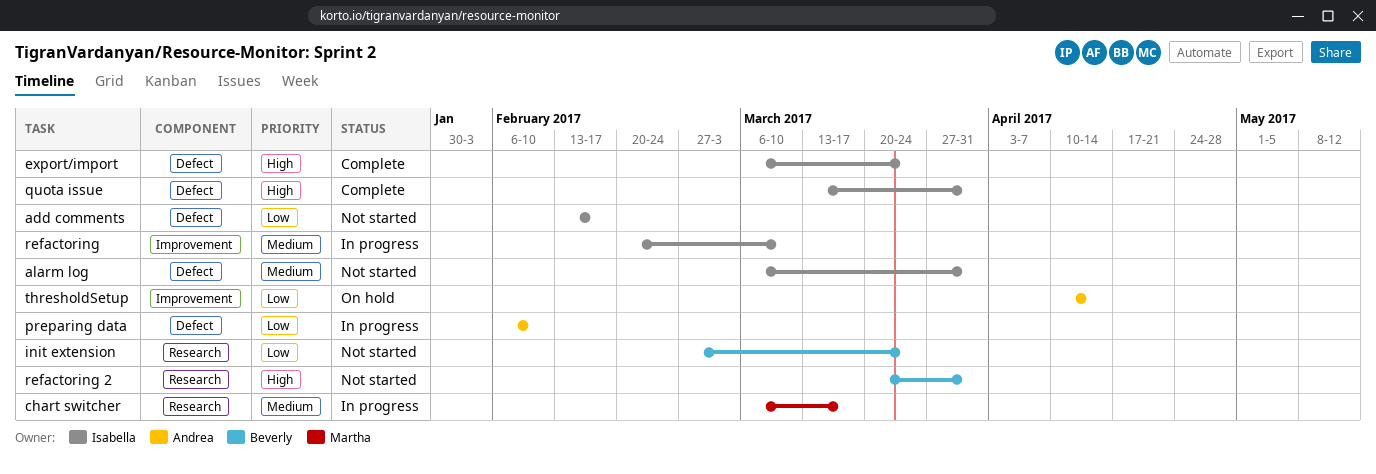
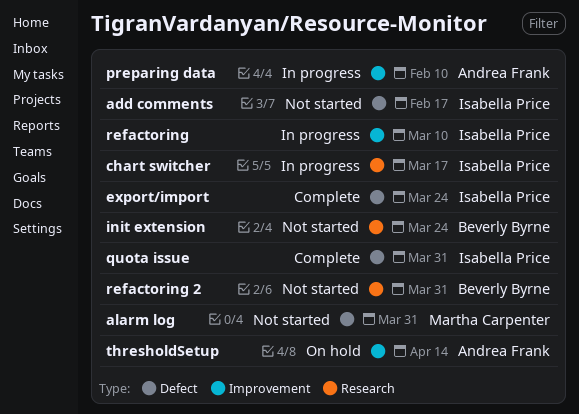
alarm log, owner: Isabella Price -> Martha Carpenter
chart switcher, owner: Martha Carpenter -> Isabella Price
preparing data, label: Defect -> Improvement

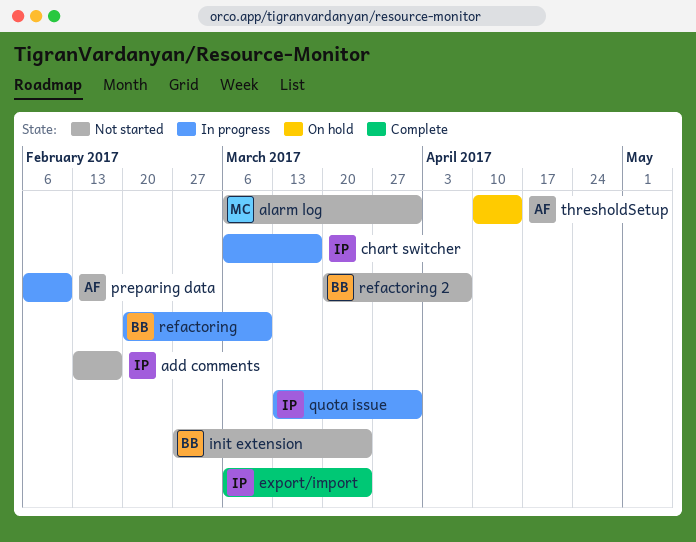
quota issue, status: Complete -> In progress
refactoring, owner: Isabella Price -> Beverly Byrne
refactoring 2, due: Mar 31 -> Apr 7

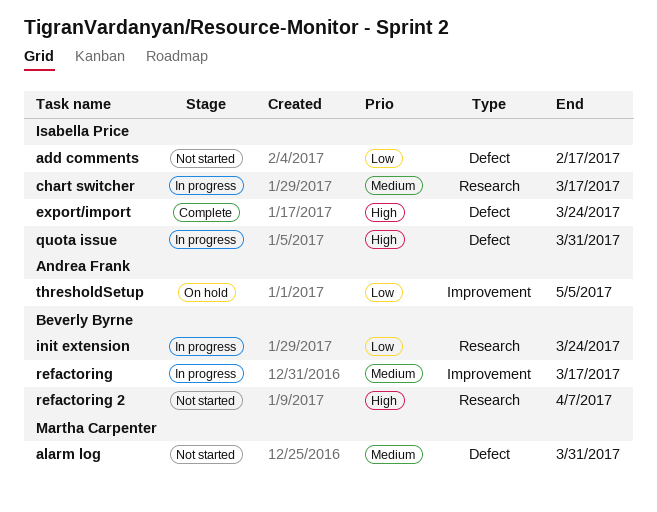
init extension, status: Not started -> In progress
preparing data: present -> none
refactoring, due: Mar 10 -> Mar 17
thresholdSetup, due: Apr 14 -> May 5

